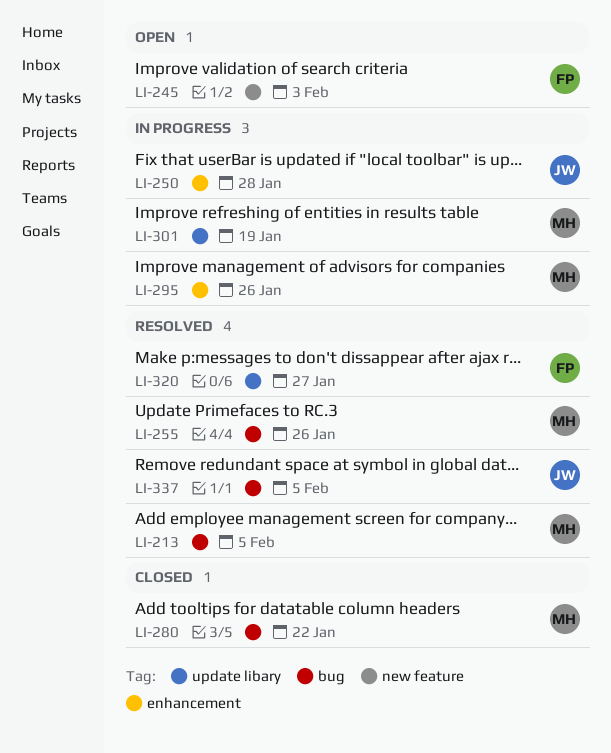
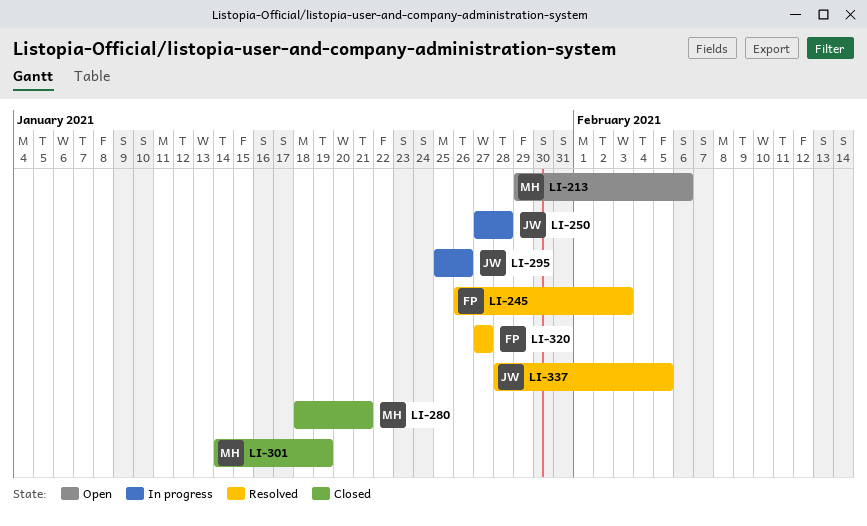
LI-213, status: Resolved -> Open
LI-213, due: Feb 5 -> Feb 6
LI-245, status: Open -> Resolved
LI-255: present -> none
LI-280, due: Jan 22 -> Jan 21
LI-295, owner: MH -> JW
LI-301, status: In progress -> Closed

